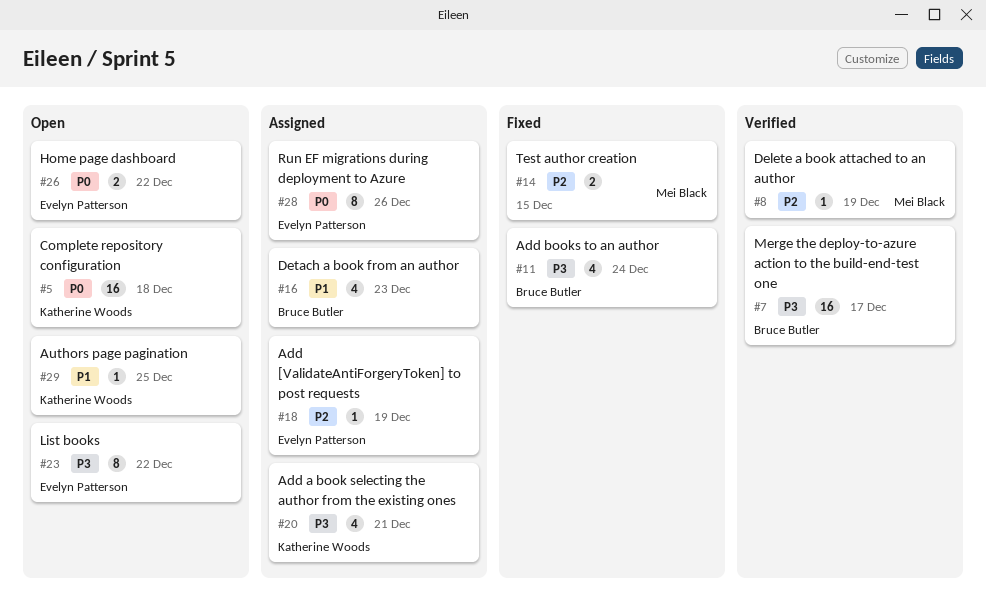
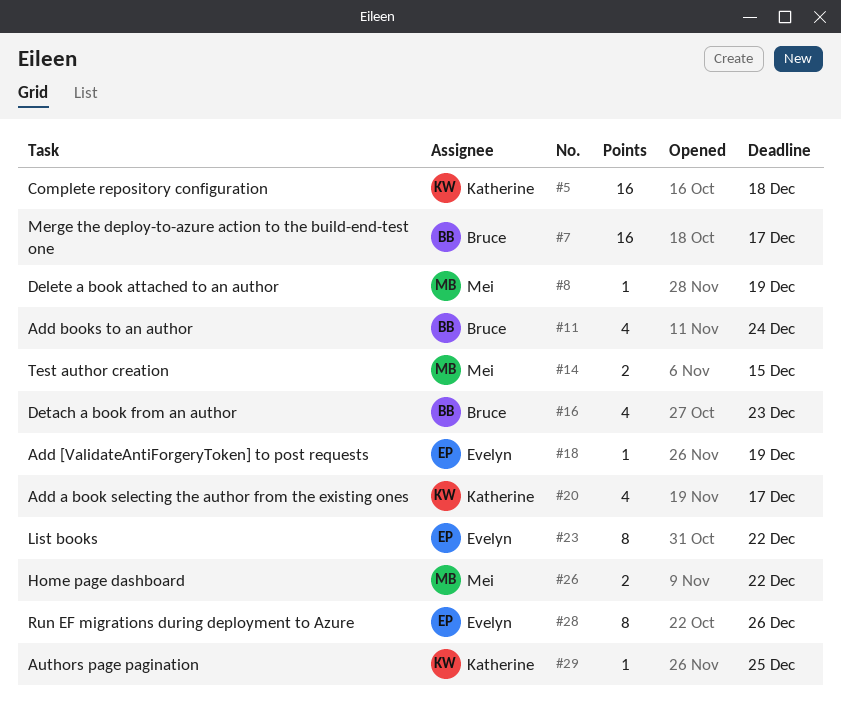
#20, due: Dec 21 -> Dec 17
#26, owner: Evelyn Patterson -> Mei Black

